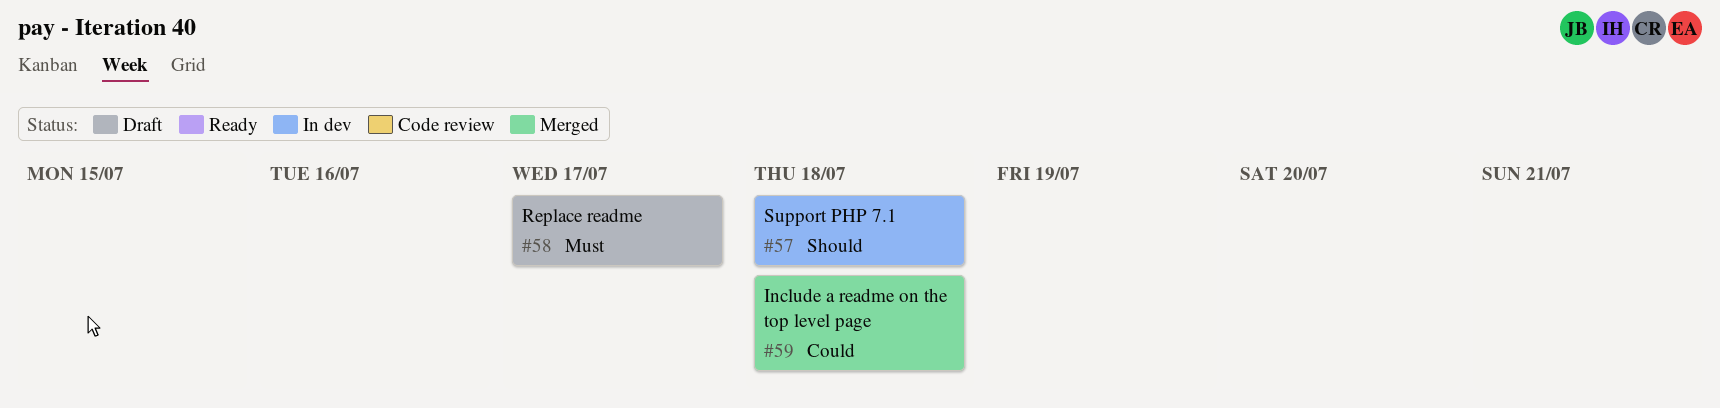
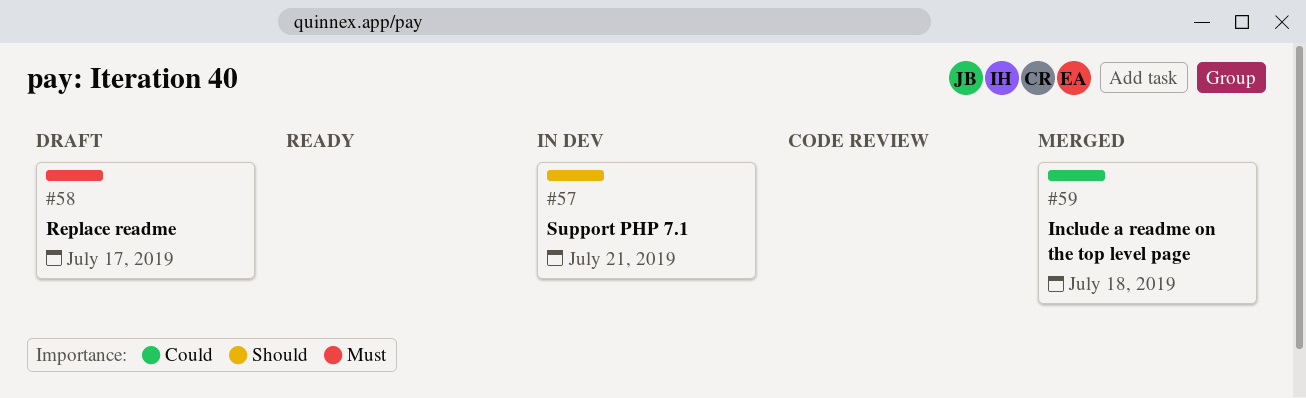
#57, due: Jul 18 -> Jul 21

